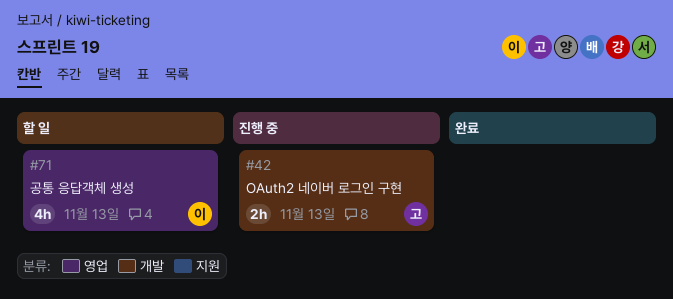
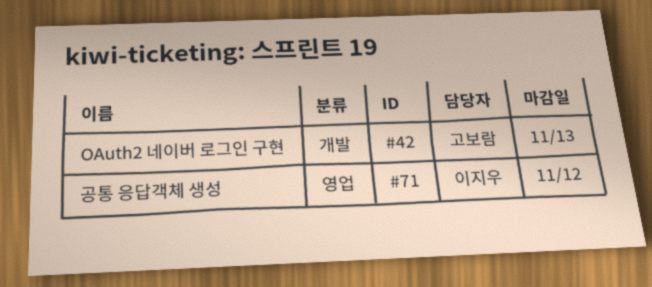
#71, due: Nov 13 -> Nov 12

